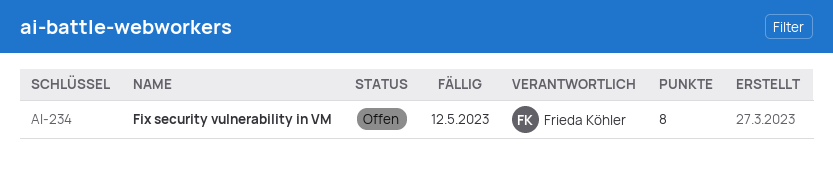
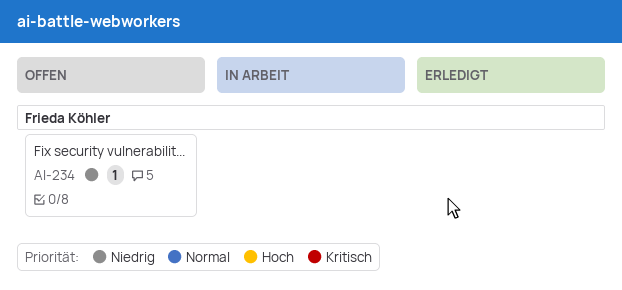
AI-234, estimate: 8 -> 1

